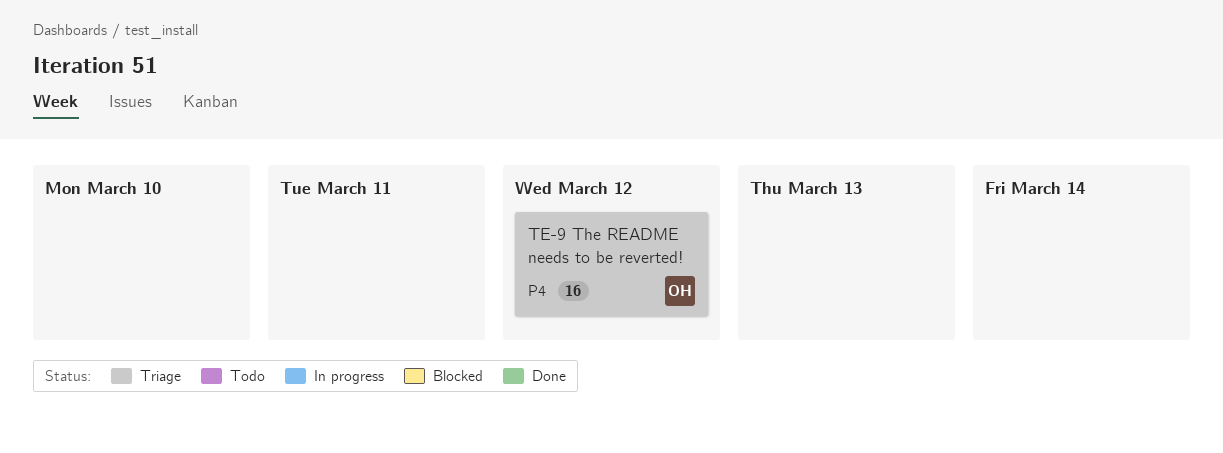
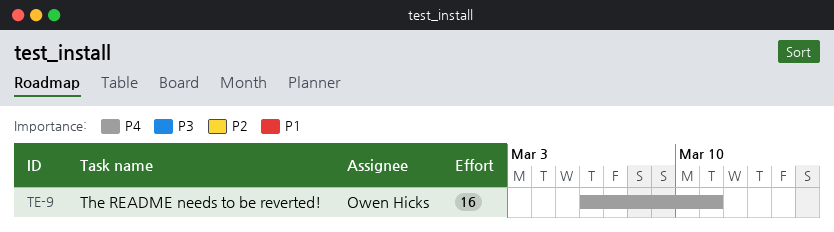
TE-9, due: Mar 12 -> Mar 11

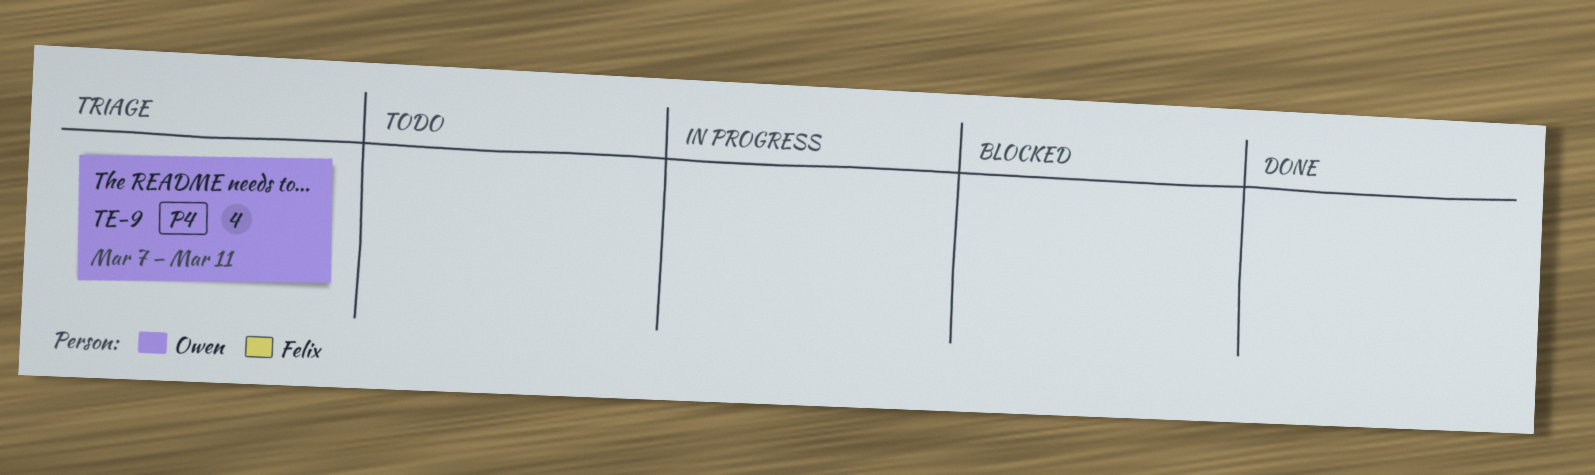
TE-9, estimate: 16 -> 4
TE-9, start: Mar 6 -> Mar 7

